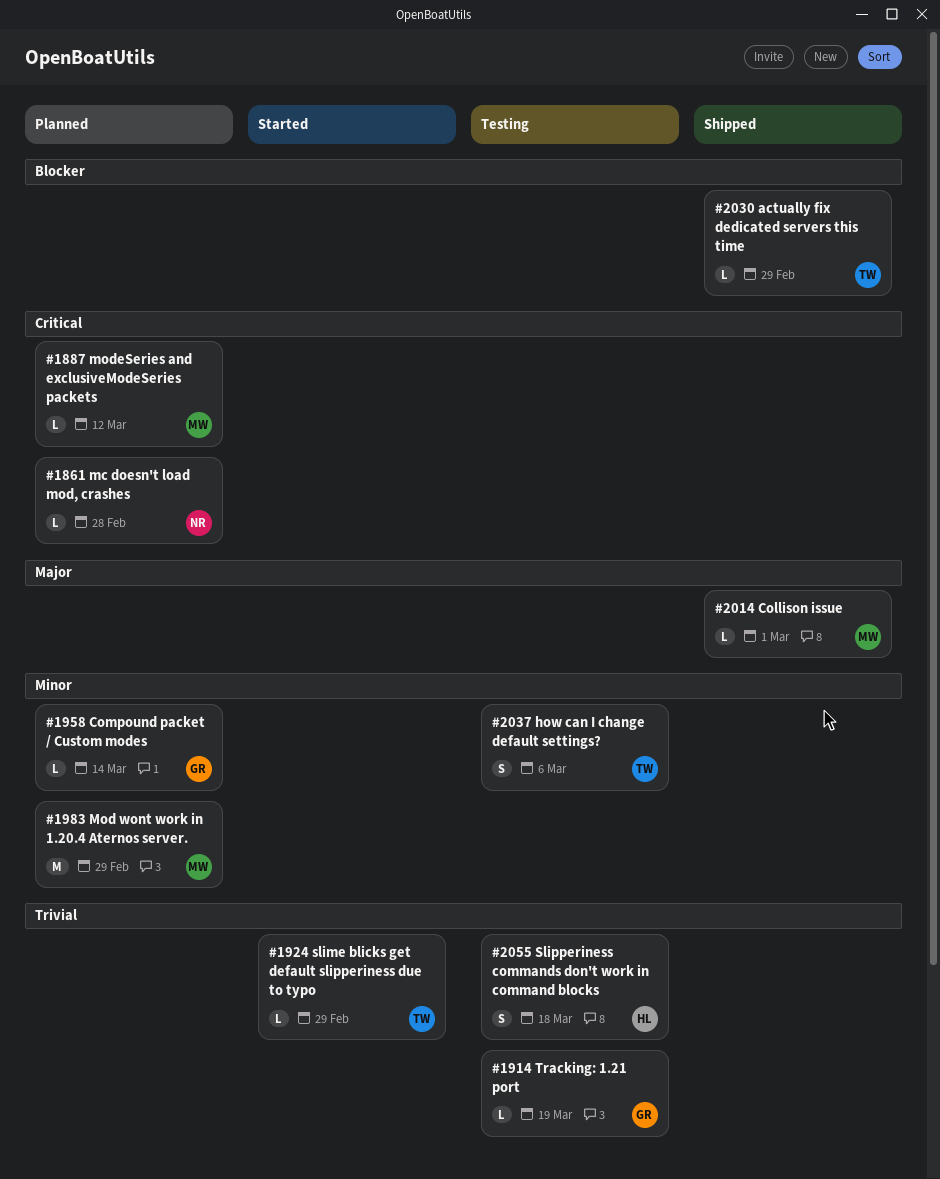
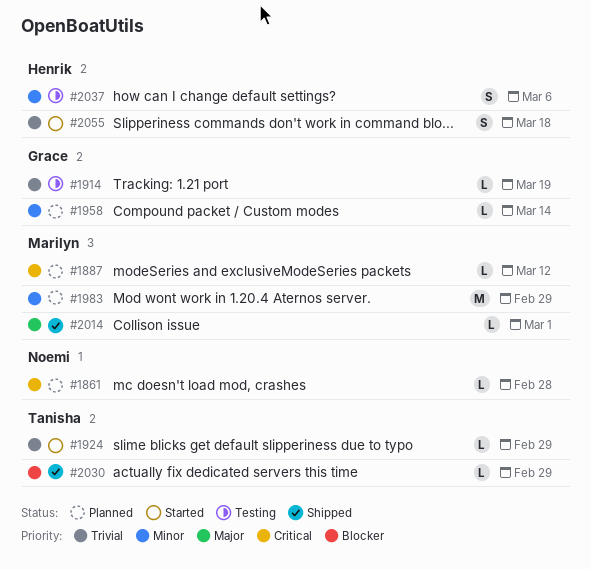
#2037, owner: Tanisha -> Henrik
#2055, status: Testing -> Started

